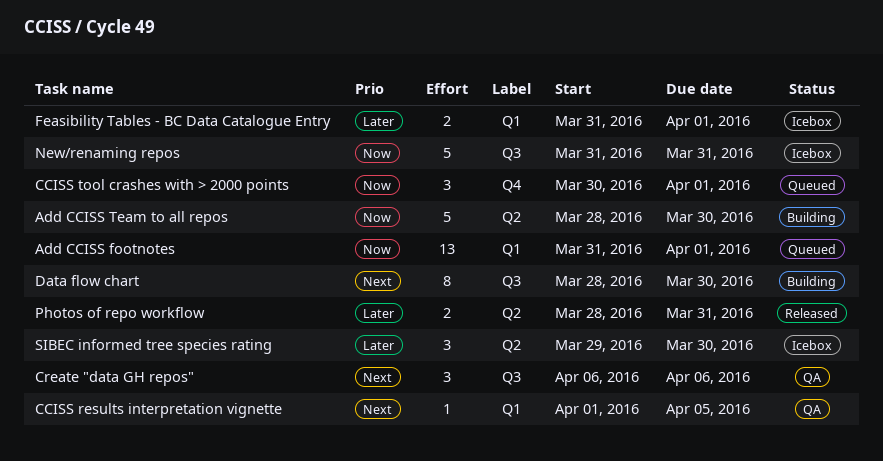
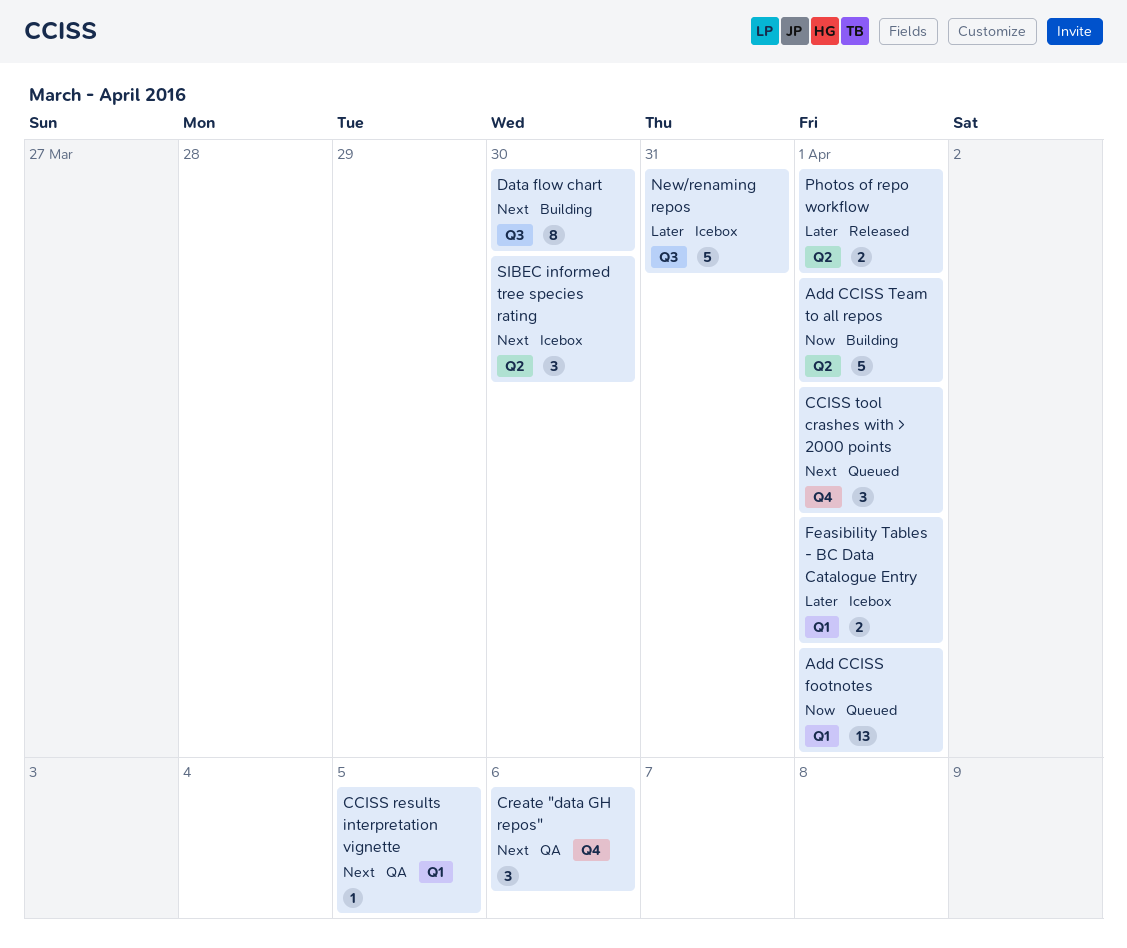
Add CCISS Team to all repos, due: Mar 30 -> Apr 1
CCISS tool crashes with > 2000 points, priority: Now -> Next
Create "data GH repos", label: Q3 -> Q4
New/renaming repos, priority: Now -> Later
Photos of repo workflow, due: Mar 31 -> Apr 1
SIBEC informed tree species rating, priority: Later -> Next

